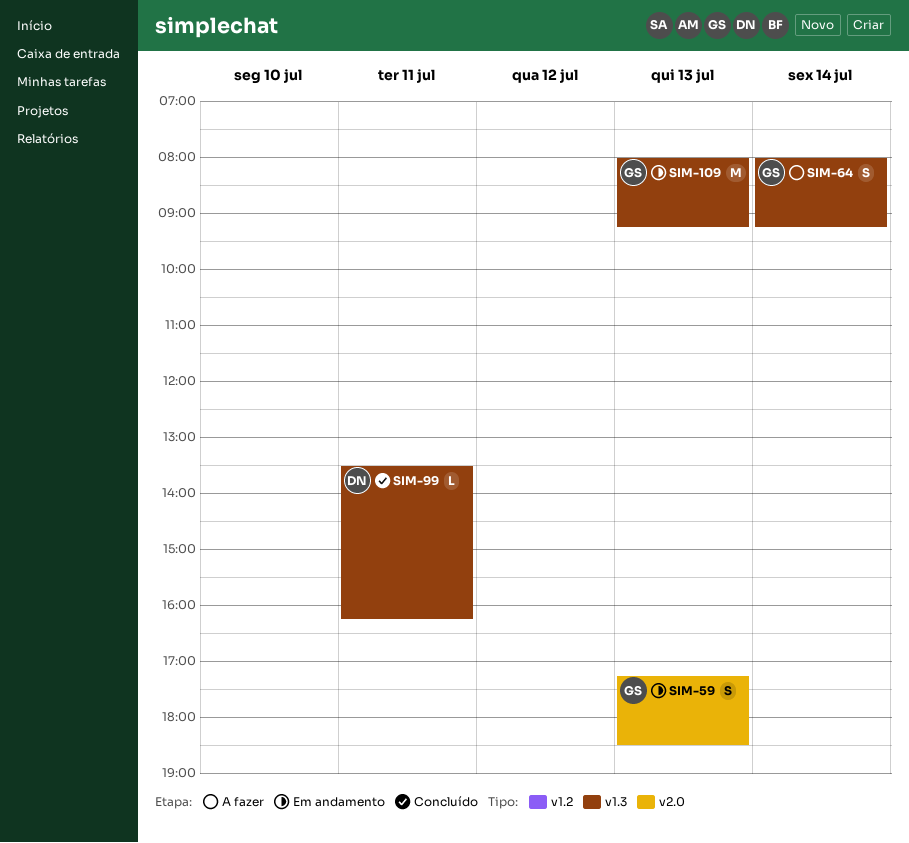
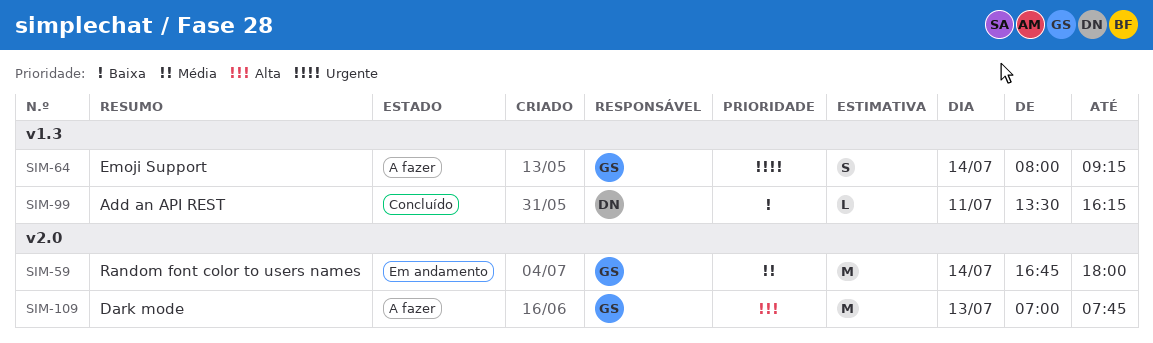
SIM-59, estimate: S -> M
SIM-59, day: Jul 13 -> Jul 14
SIM-59, begins: 17:15 -> 16:45
SIM-59, ends: 18:30 -> 18:00
SIM-109, status: Em andamento -> A fazer
SIM-109, label: v1.3 -> v2.0
SIM-109, begins: 08:00 -> 07:00
SIM-109, ends: 09:15 -> 07:45

